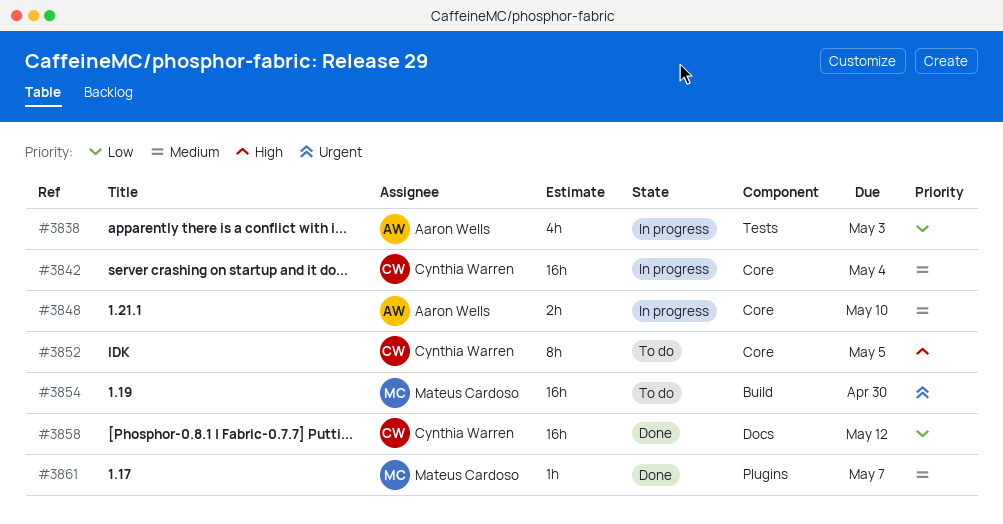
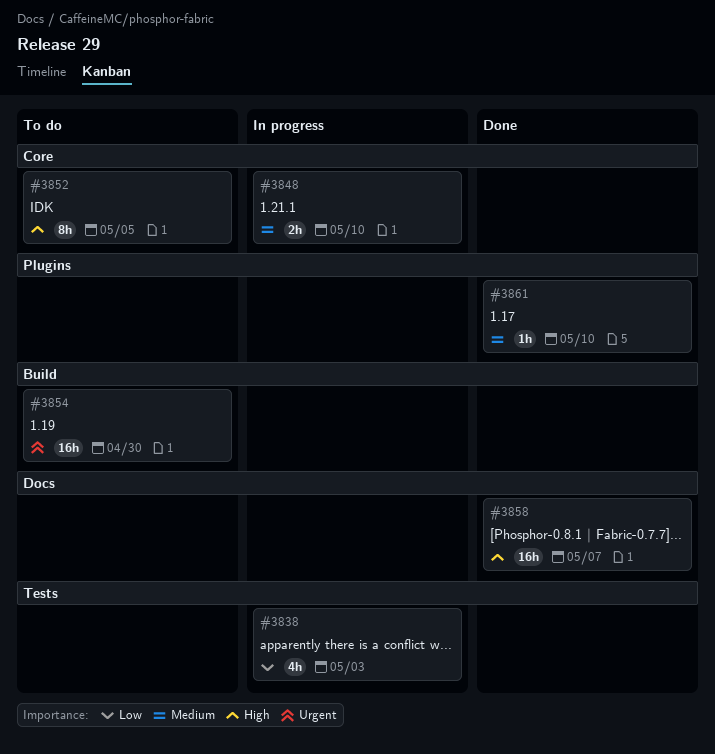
#3842: present -> none
#3858, priority: Low -> High
#3858, due: May 12 -> May 7
#3861, due: May 7 -> May 10

